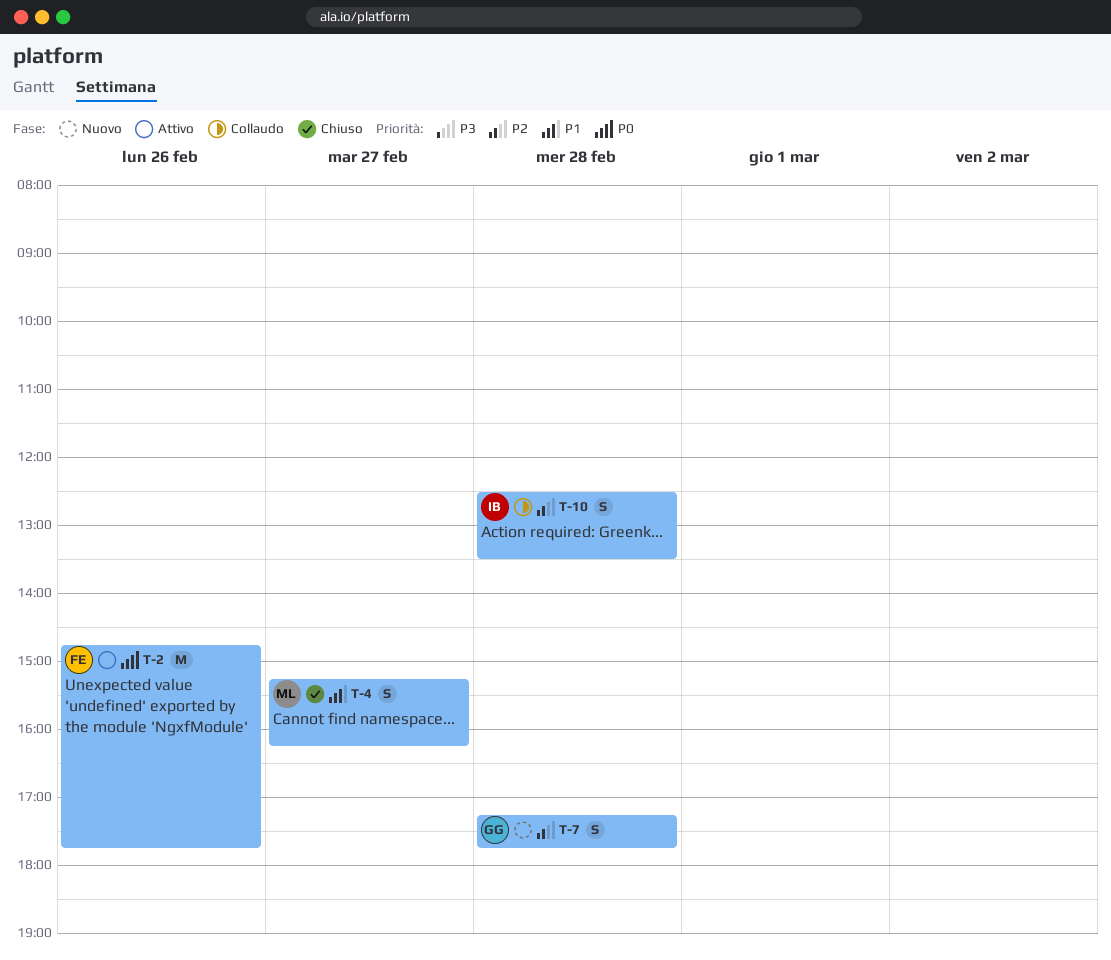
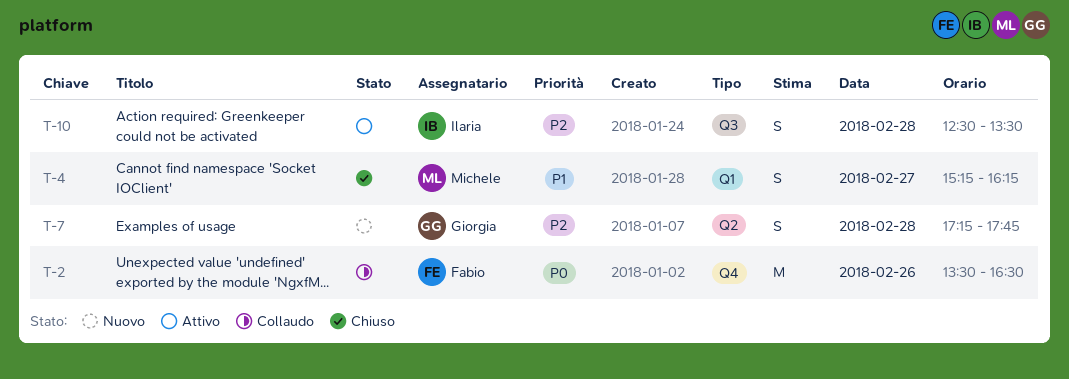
T-2, status: Attivo -> Collaudo
T-2, begins: 14:45 -> 13:30
T-2, ends: 17:45 -> 16:30
T-10, status: Collaudo -> Attivo

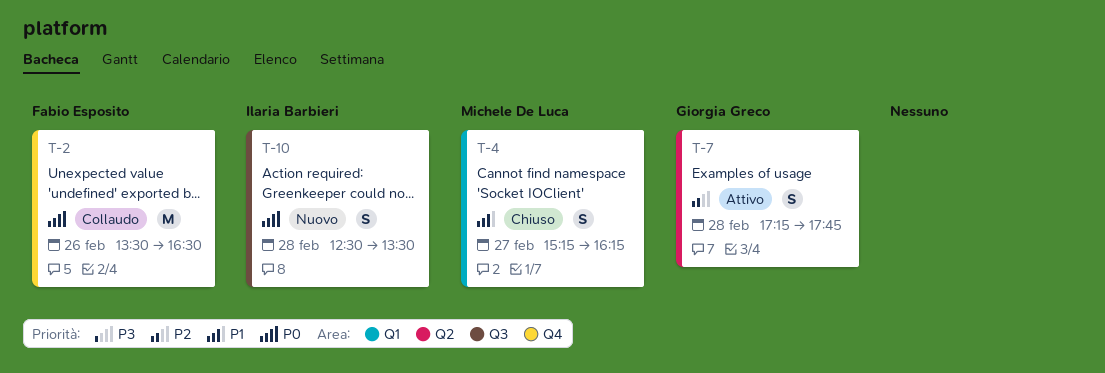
T-7, status: Nuovo -> Attivo
T-10, status: Attivo -> Nuovo
T-10, priority: P2 -> P0

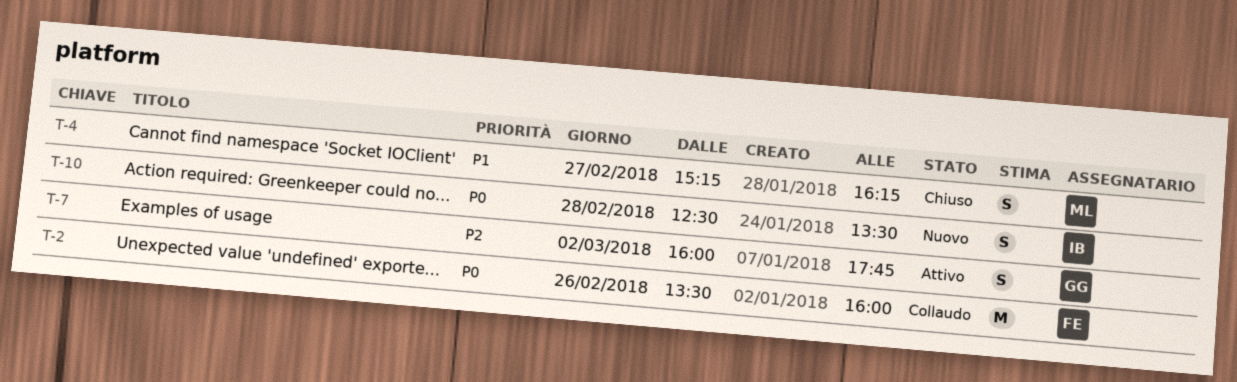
T-2, ends: 16:30 -> 16:00
T-7, day: Feb 28 -> Mar 2
T-7, begins: 17:15 -> 16:00

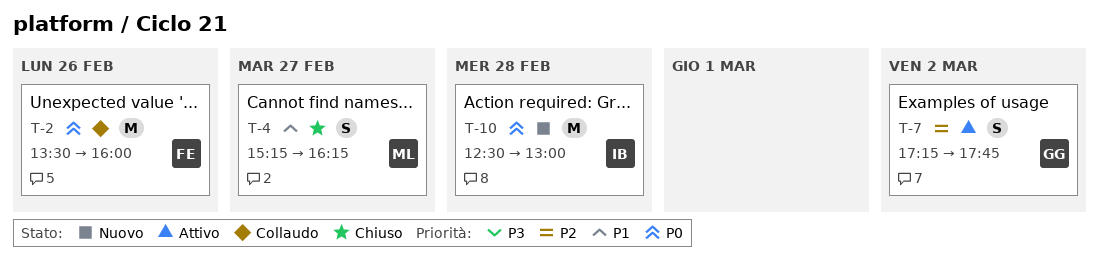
T-7, begins: 16:00 -> 17:15
T-10, estimate: S -> M
T-10, ends: 13:30 -> 13:00

